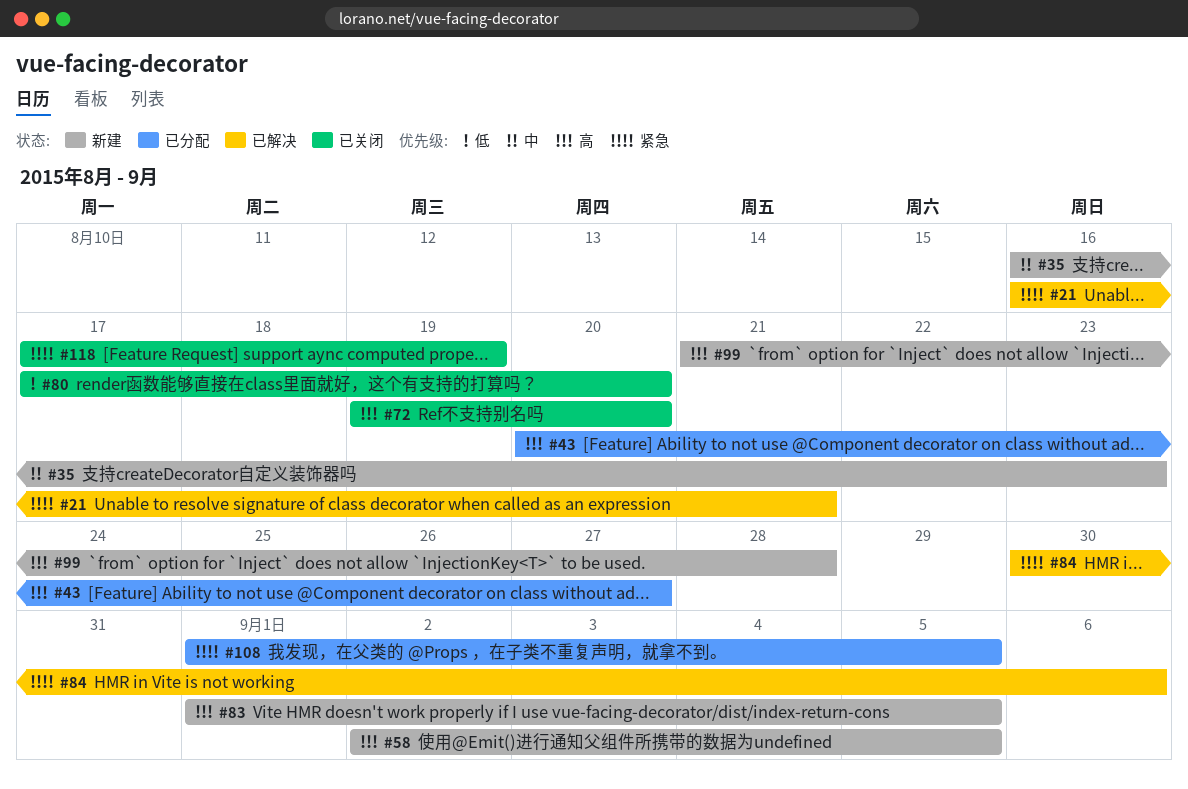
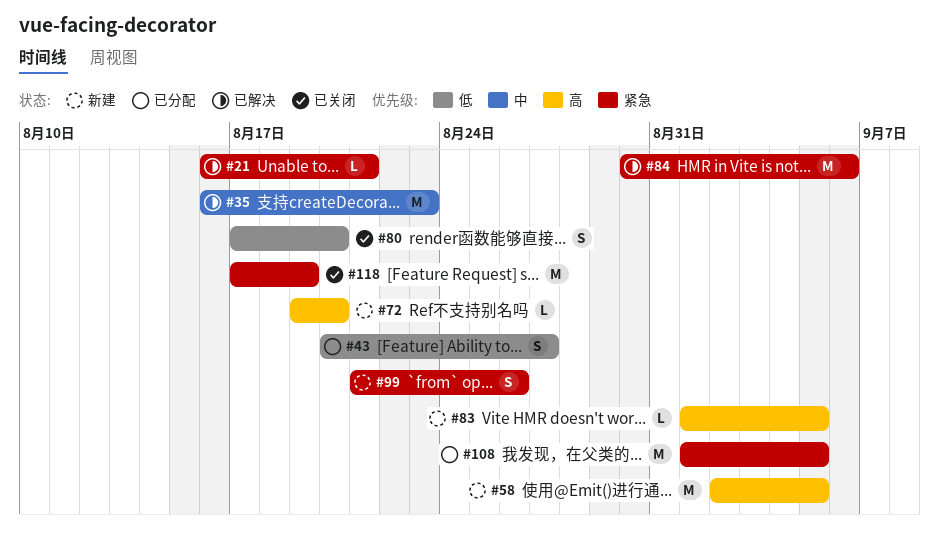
#35, status: 新建 -> 已解决
#43, priority: 高 -> 低
#72, status: 已关闭 -> 新建
#99, priority: 高 -> 紧急
#99, due: Aug 28 -> Aug 26

